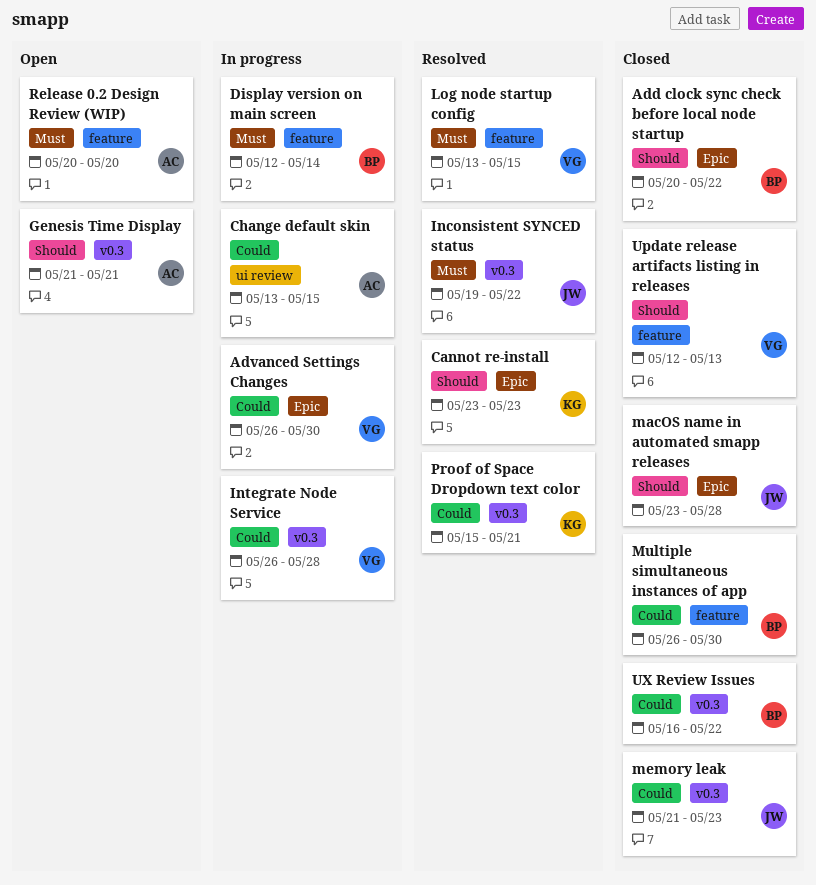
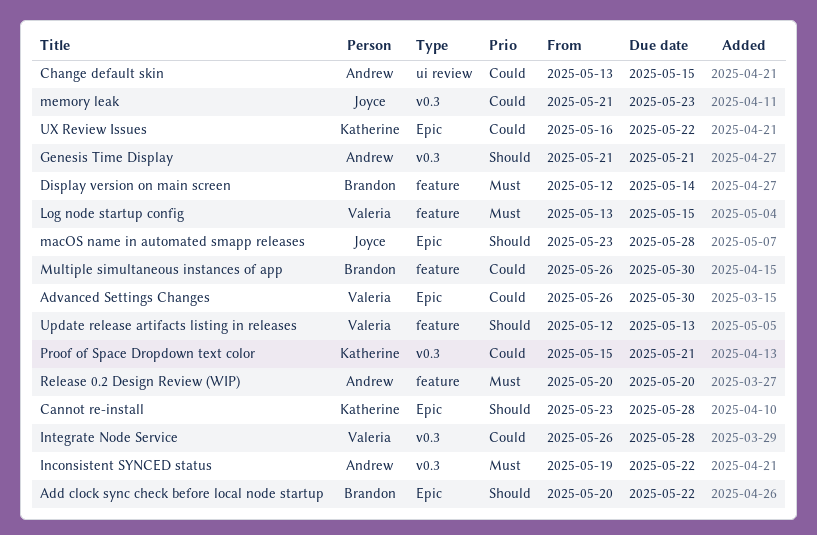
Cannot re-install, due: May 23 -> May 28
Inconsistent SYNCED status, owner: Joyce -> Andrew
UX Review Issues, owner: Brandon -> Katherine
UX Review Issues, label: v0.3 -> Epic

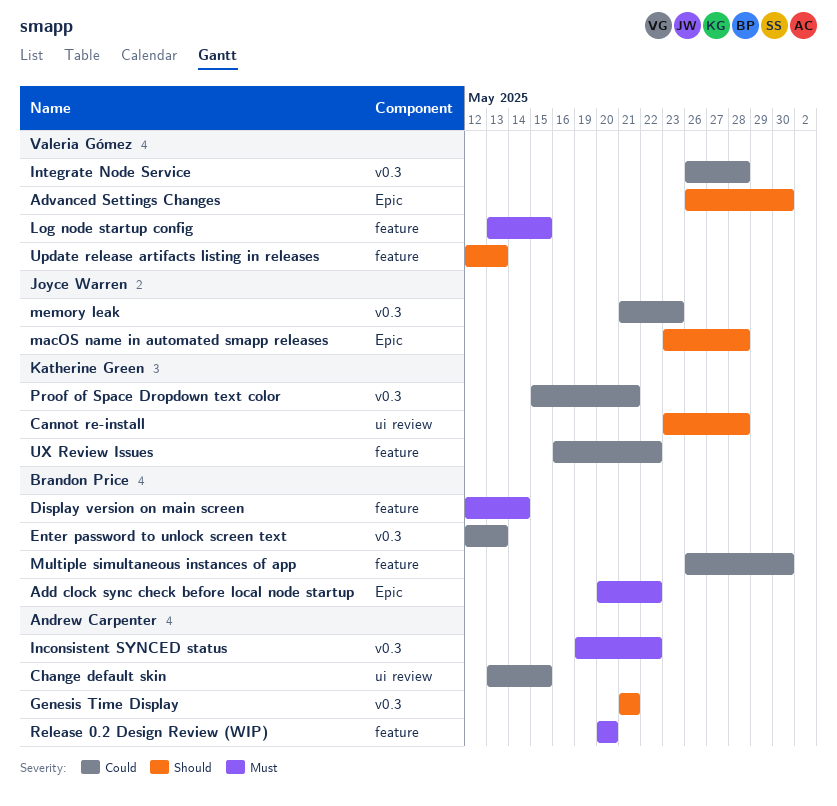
Add clock sync check before local node startup, priority: Should -> Must
Advanced Settings Changes, priority: Could -> Should
Cannot re-install, label: Epic -> ui review
Enter password to unlock screen text: none -> present
UX Review Issues, label: Epic -> feature

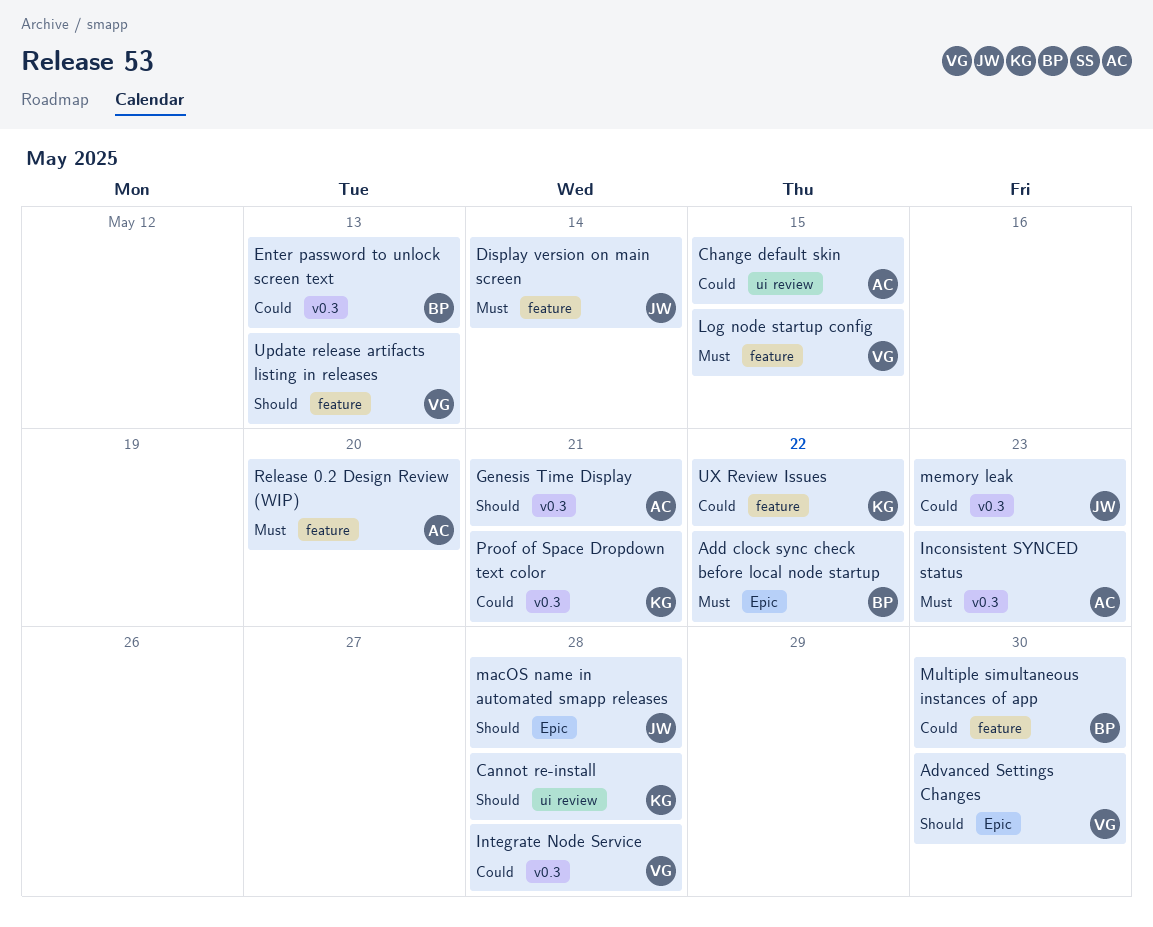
Display version on main screen, owner: Brandon Price -> Joyce Warren
Inconsistent SYNCED status, due: May 22 -> May 23

